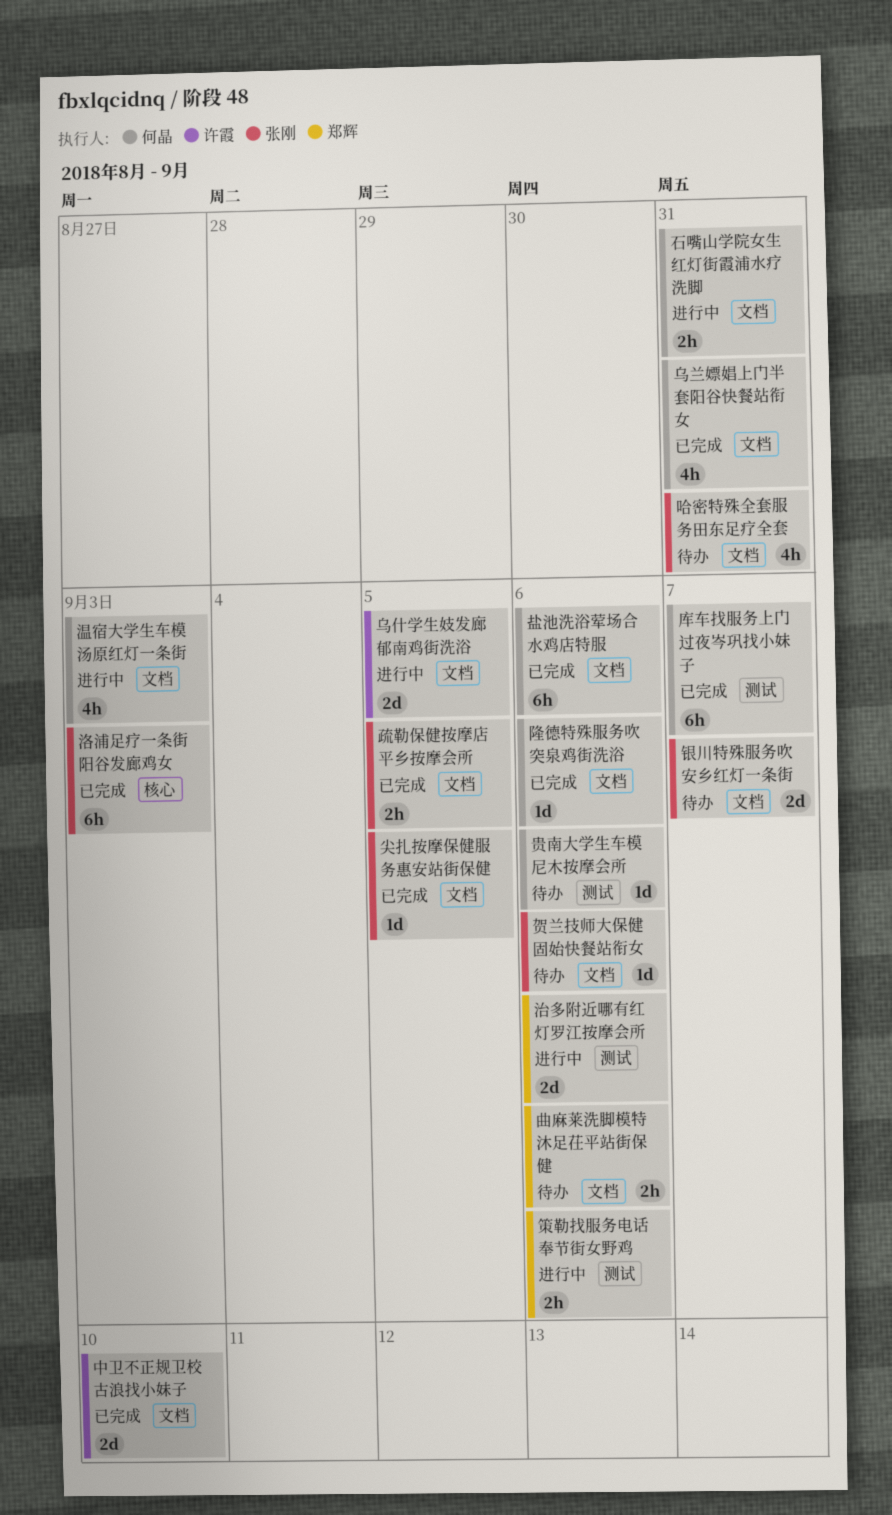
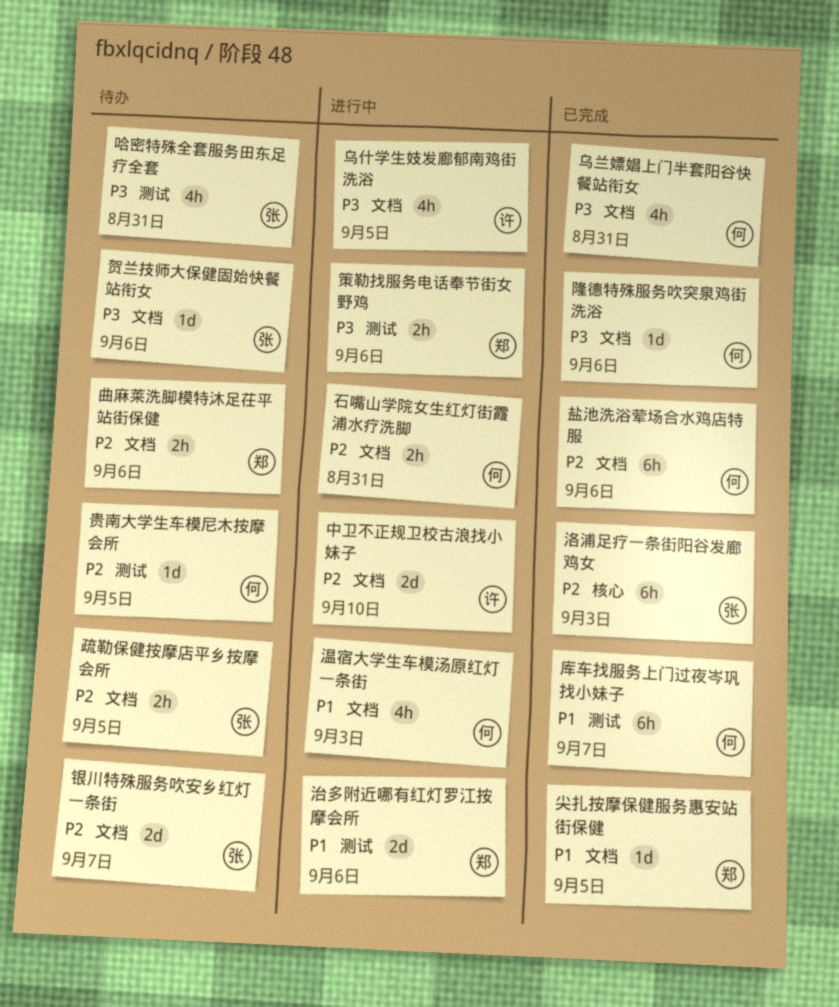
中卫不正规卫校古浪找小妹子, status: 已完成 -> 进行中
乌什学生妓发廊郁南鸡街洗浴, estimate: 2d -> 4h
哈密特殊全套服务田东足疗全套, label: 文档 -> 测试
尖扎按摩保健服务惠安站街保健, owner: 张刚 -> 郑辉
疏勒保健按摩店平乡按摩会所, status: 已完成 -> 待办
贵南大学生车模尼木按摩会所, due: Sep 6 -> Sep 5

